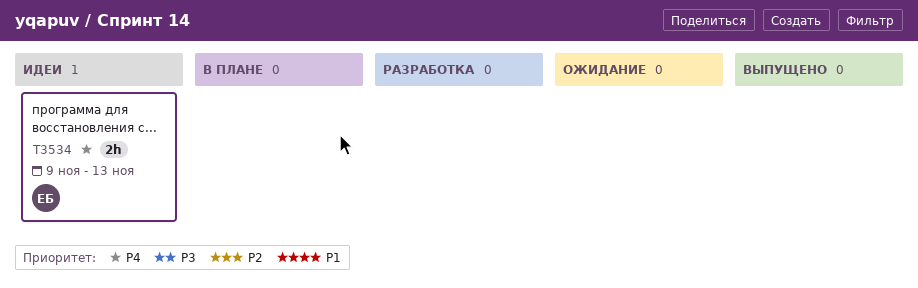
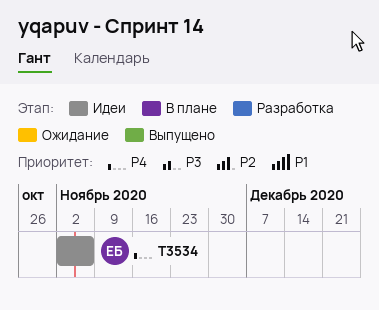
T3534, start: Nov 9 -> Nov 2
T3534, due: Nov 13 -> Nov 6

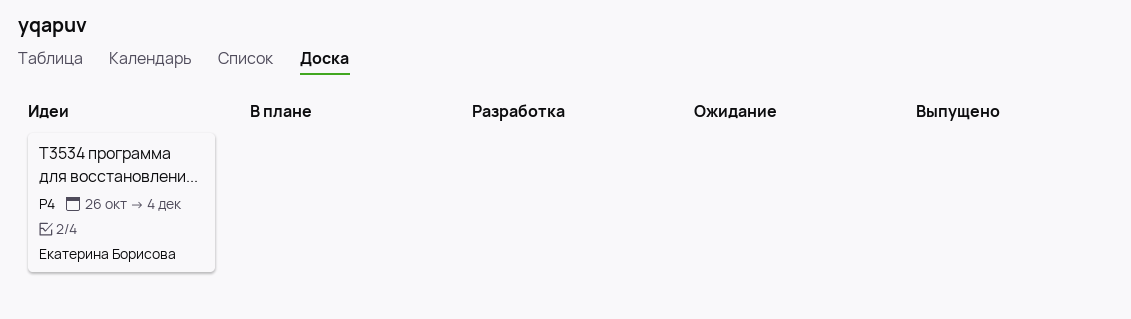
T3534, start: Nov 2 -> Oct 26
T3534, due: Nov 6 -> Dec 4

